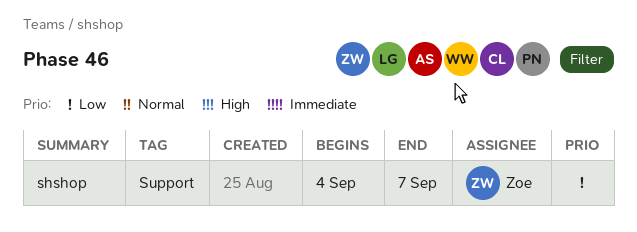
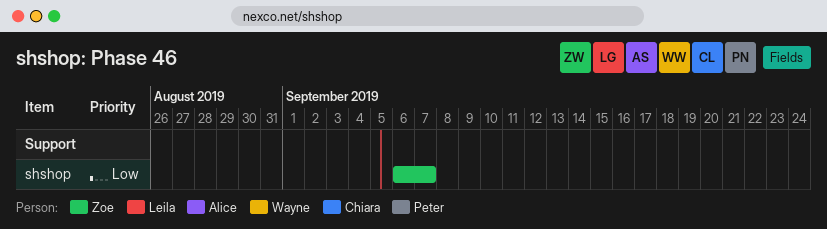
shshop, start: Sep 4 -> Sep 6

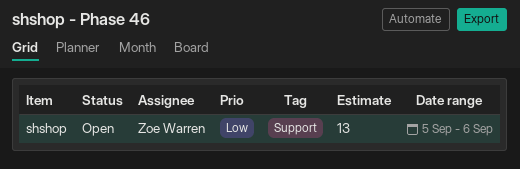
shshop, start: Sep 6 -> Sep 5
shshop, due: Sep 7 -> Sep 6

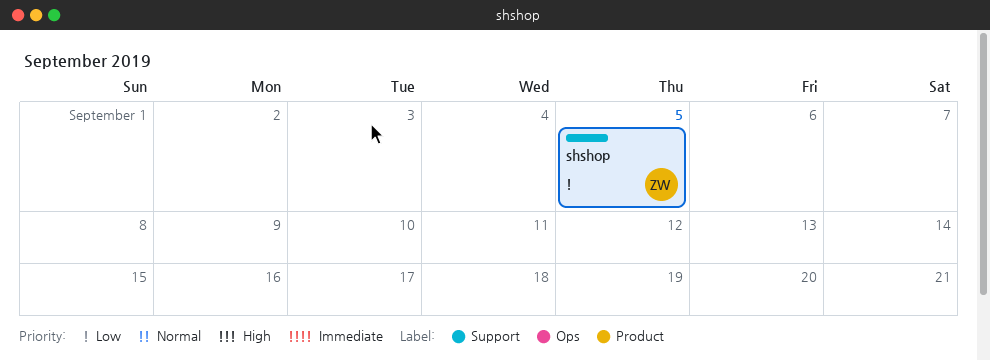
shshop, due: Sep 6 -> Sep 5

